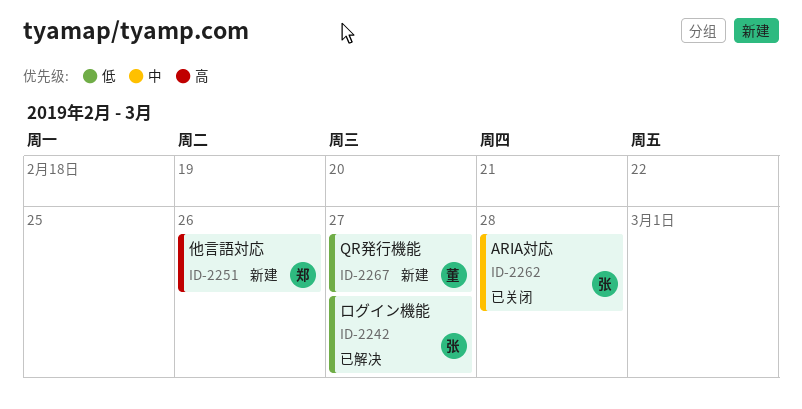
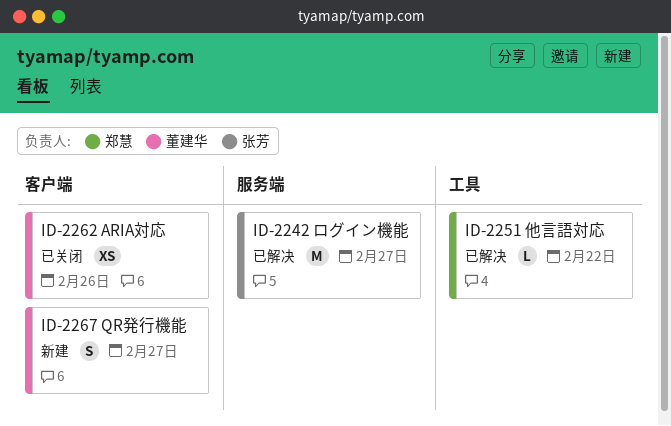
ID-2251, status: 新建 -> 已解决
ID-2251, due: Feb 26 -> Feb 22
ID-2262, owner: 张芳 -> 董建华
ID-2262, due: Feb 28 -> Feb 26

